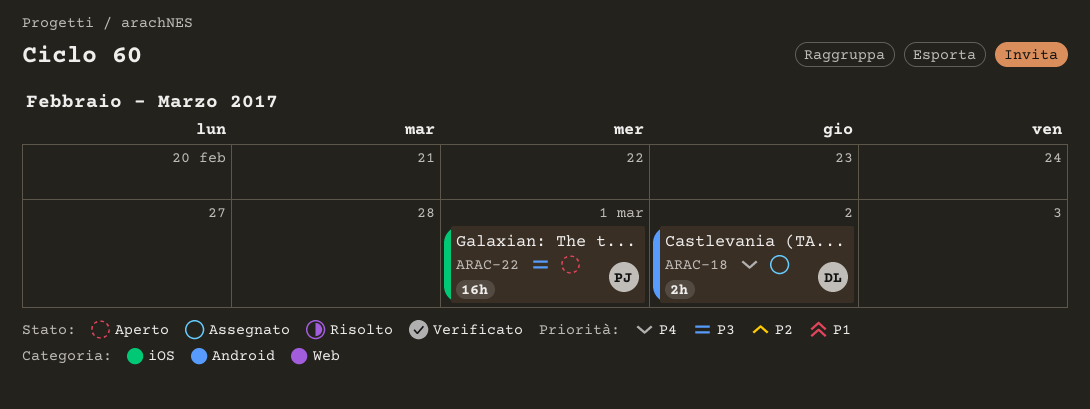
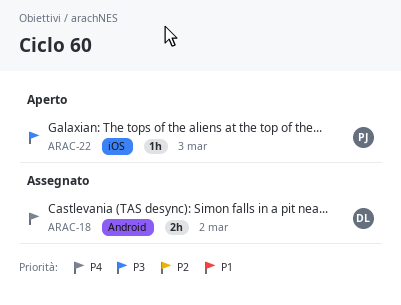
ARAC-22, estimate: 16h -> 1h
ARAC-22, due: Mar 1 -> Mar 3

